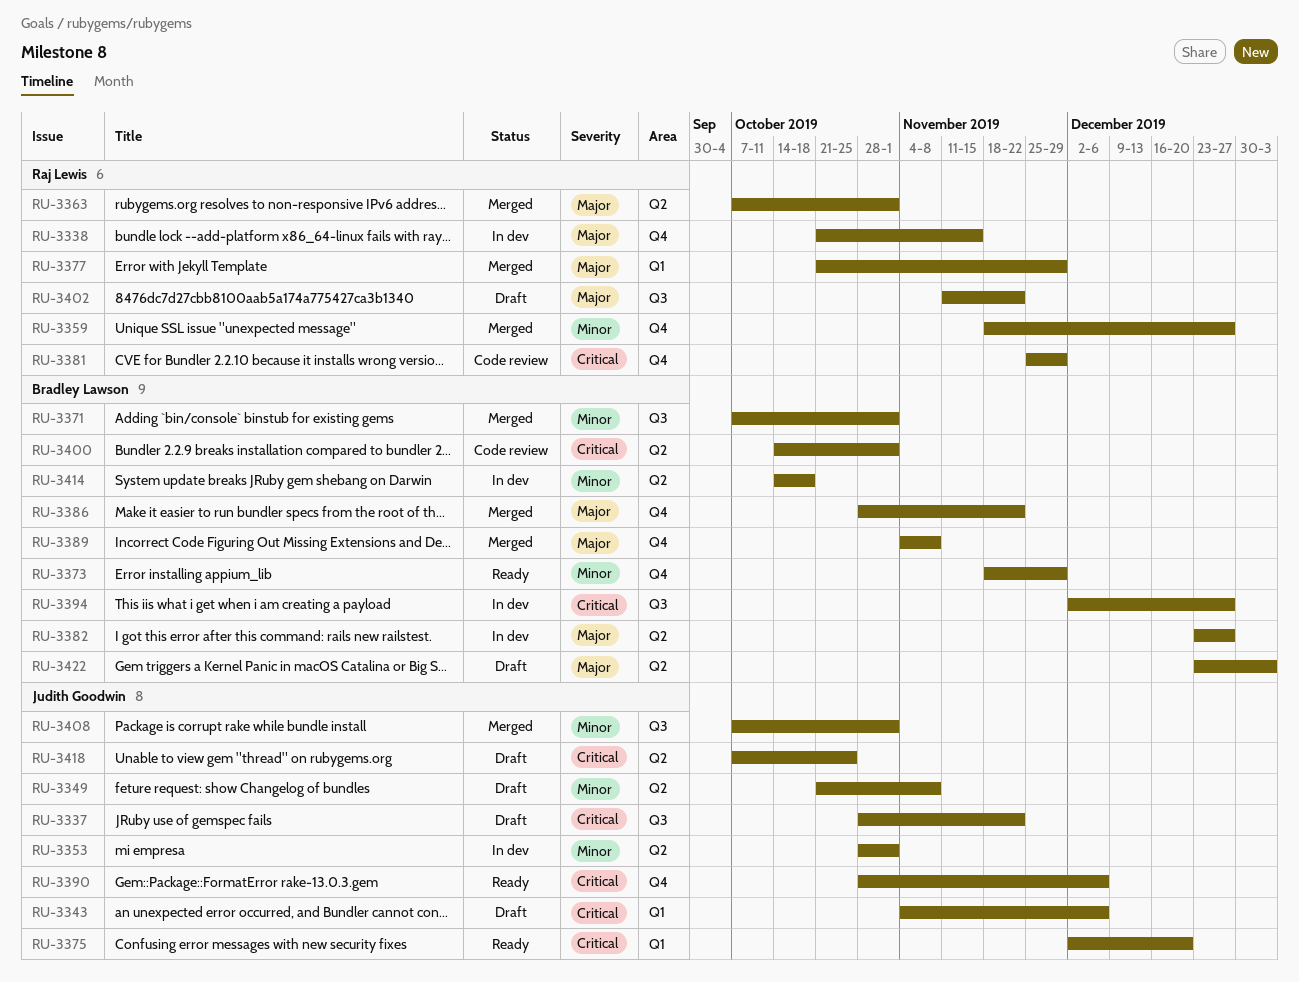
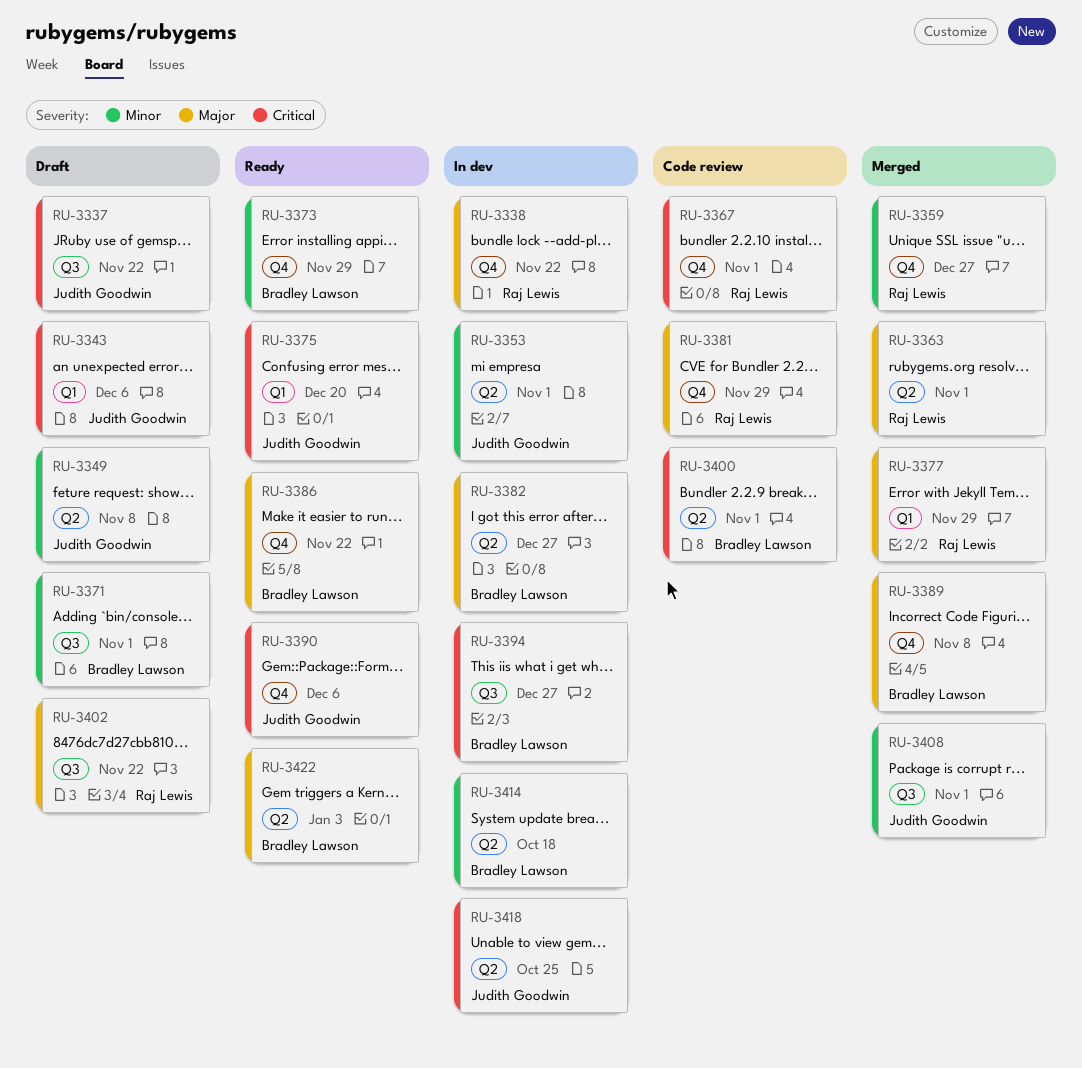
RU-3338, due: Nov 15 -> Nov 22
RU-3367: none -> present
RU-3371, status: Merged -> Draft
RU-3381, priority: Critical -> Major
RU-3386, status: Merged -> Ready
RU-3418, status: Draft -> In dev
RU-3422, status: Draft -> Ready

